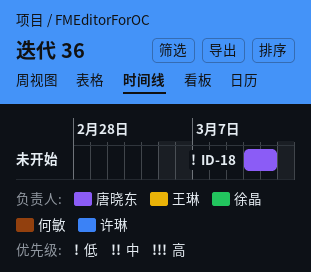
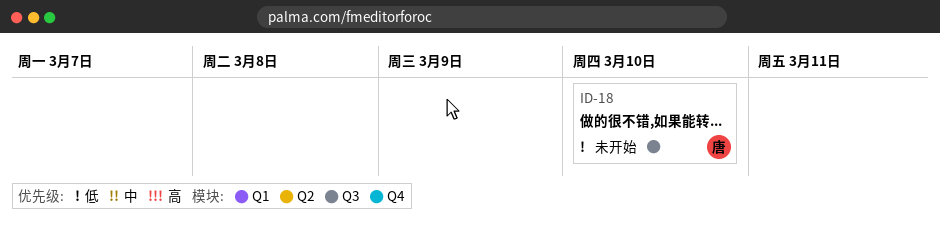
ID-18, due: Mar 11 -> Mar 10

